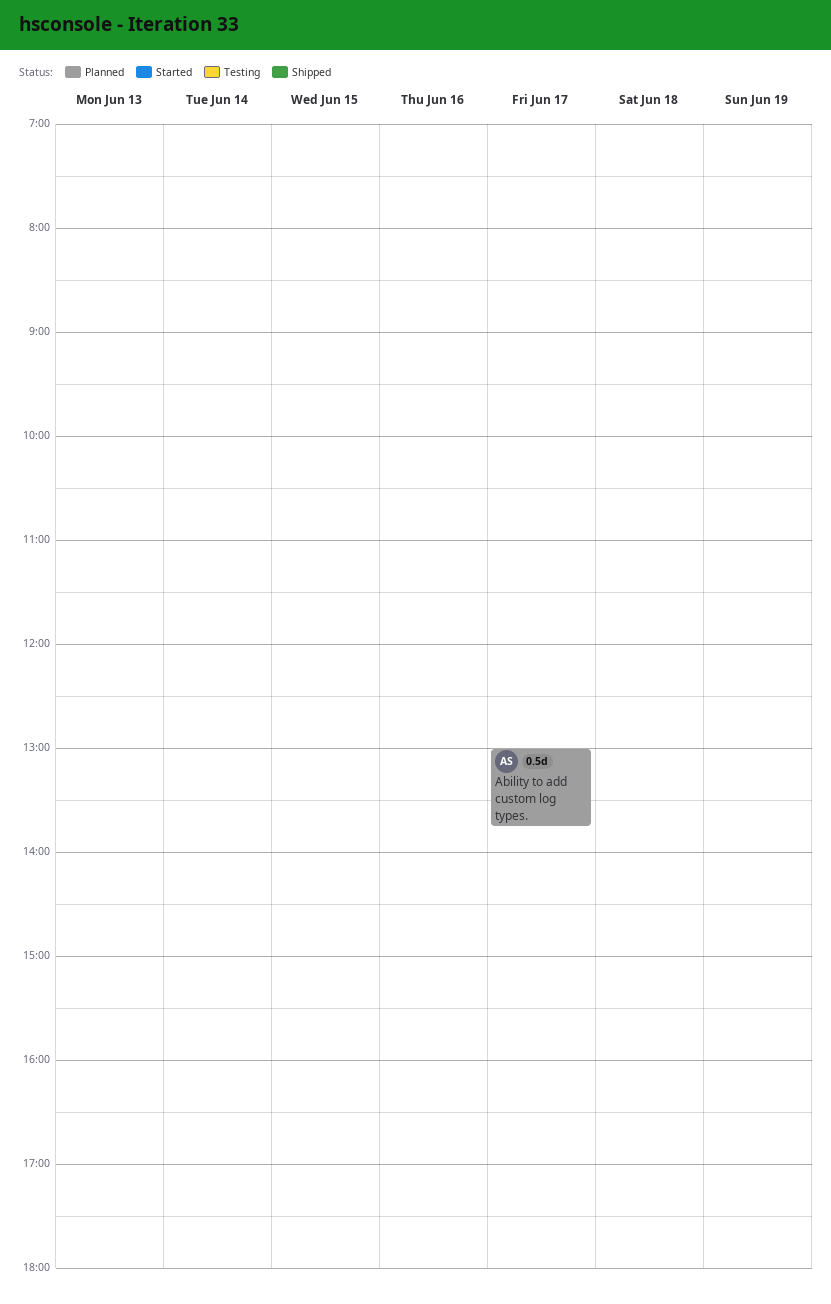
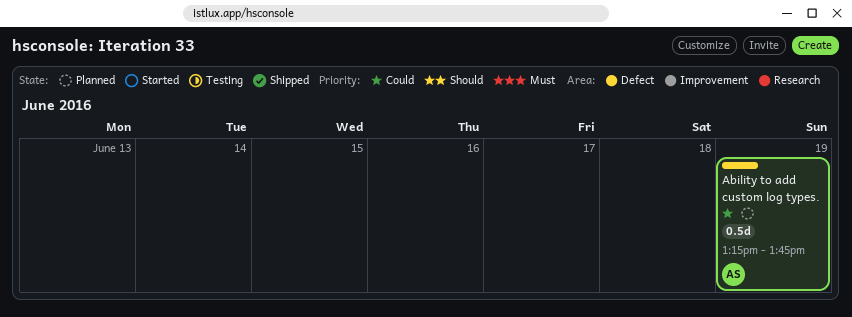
Ability to add custom log types., day: Jun 17 -> Jun 19
Ability to add custom log types., begins: 13:00 -> 13:15

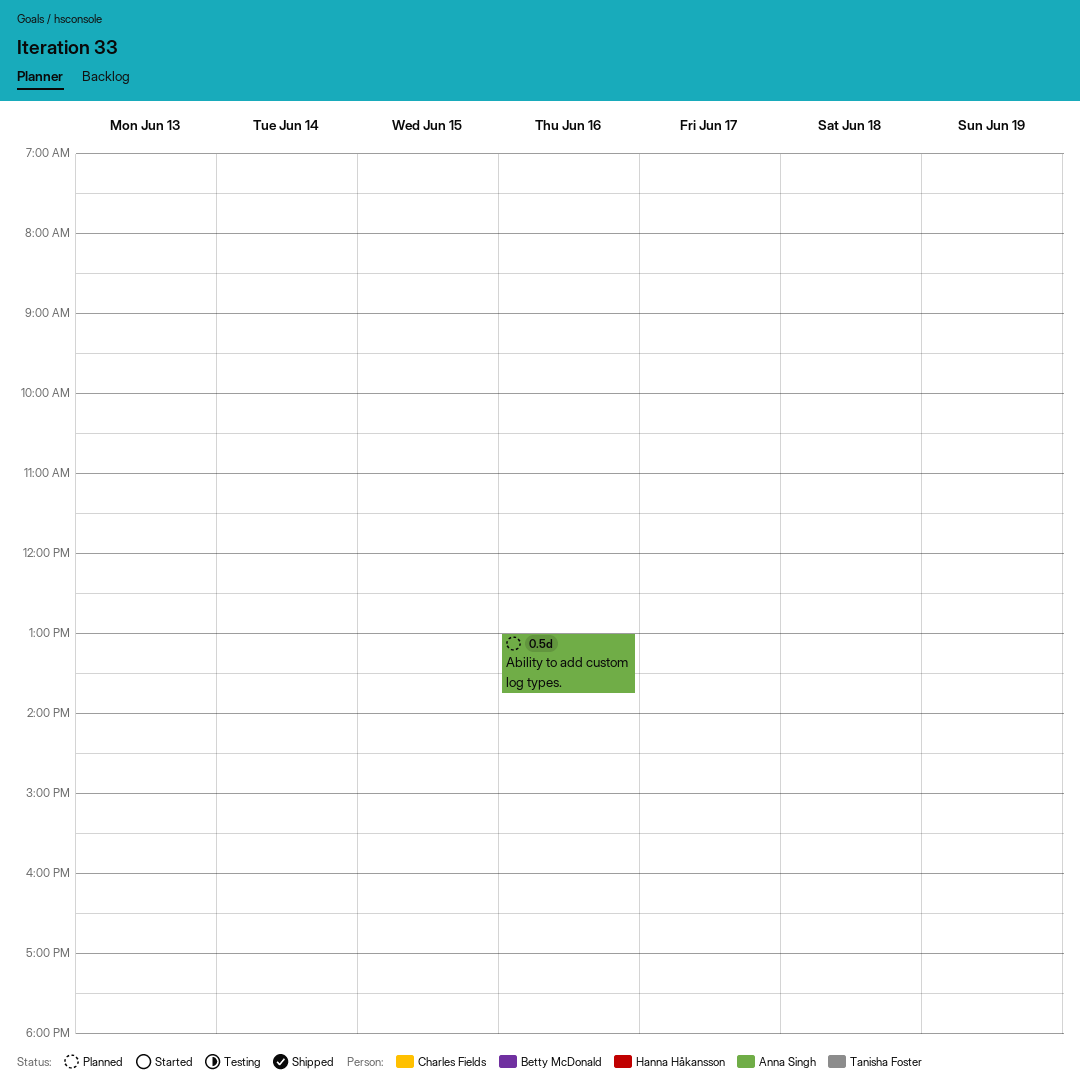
Ability to add custom log types., day: Jun 19 -> Jun 16
Ability to add custom log types., begins: 13:15 -> 13:00

